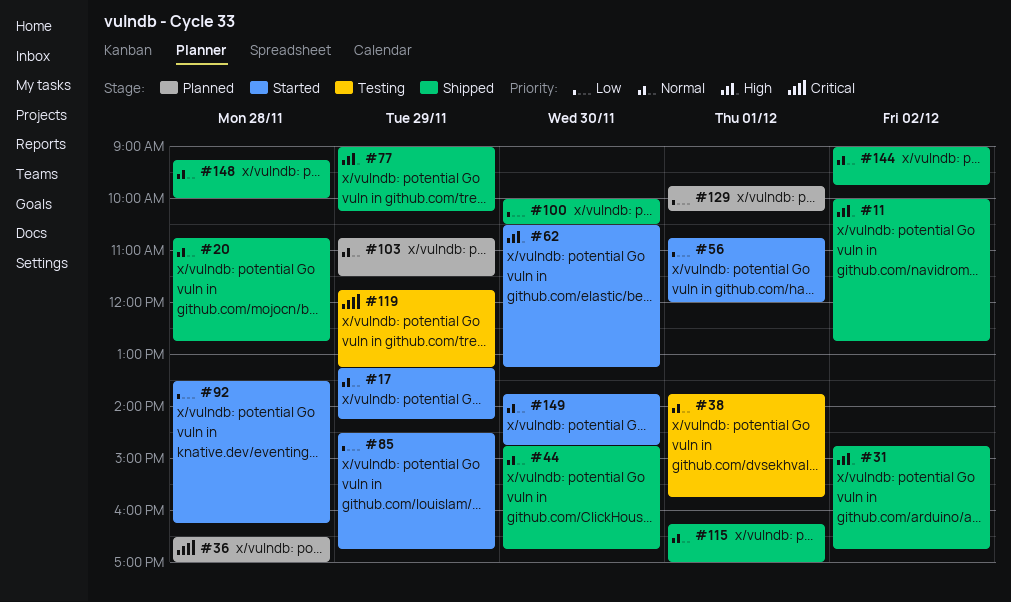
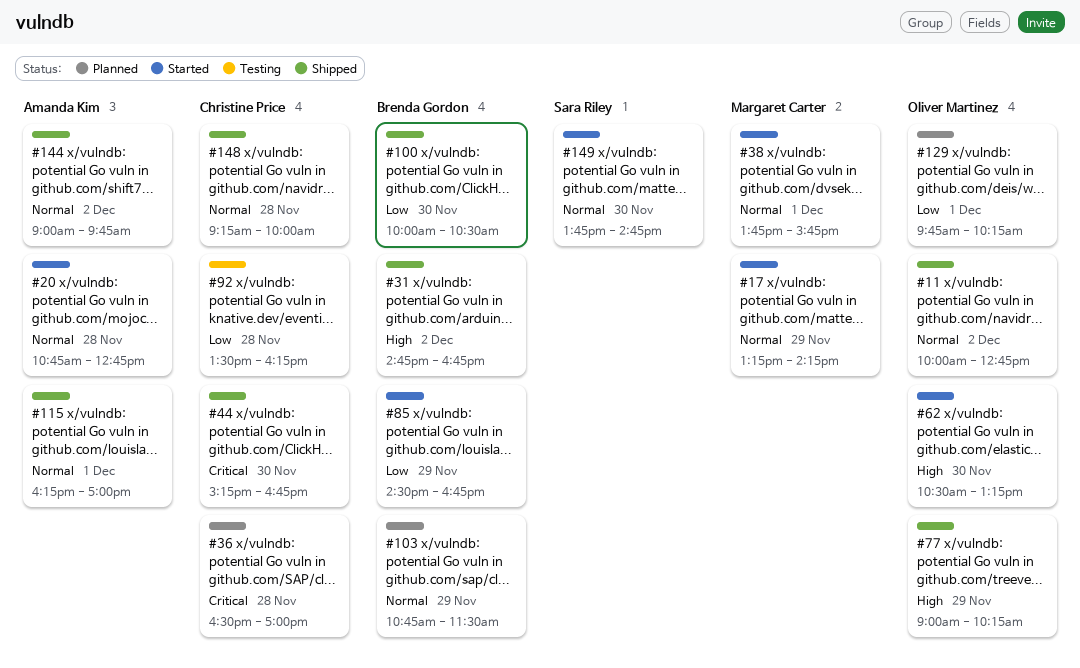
#11, priority: High -> Normal
#20, status: Shipped -> Started
#38, status: Testing -> Started
#44, priority: Normal -> Critical
#44, begins: 14:45 -> 15:15
#56: present -> none
#92, status: Started -> Testing
#119: present -> none

